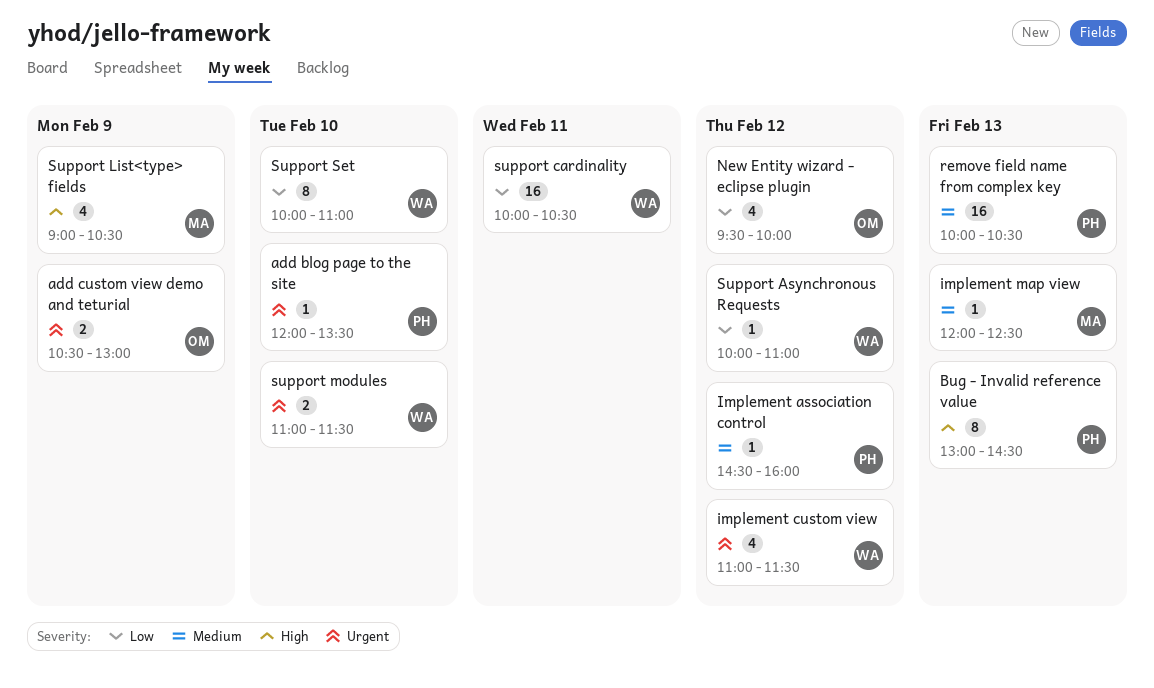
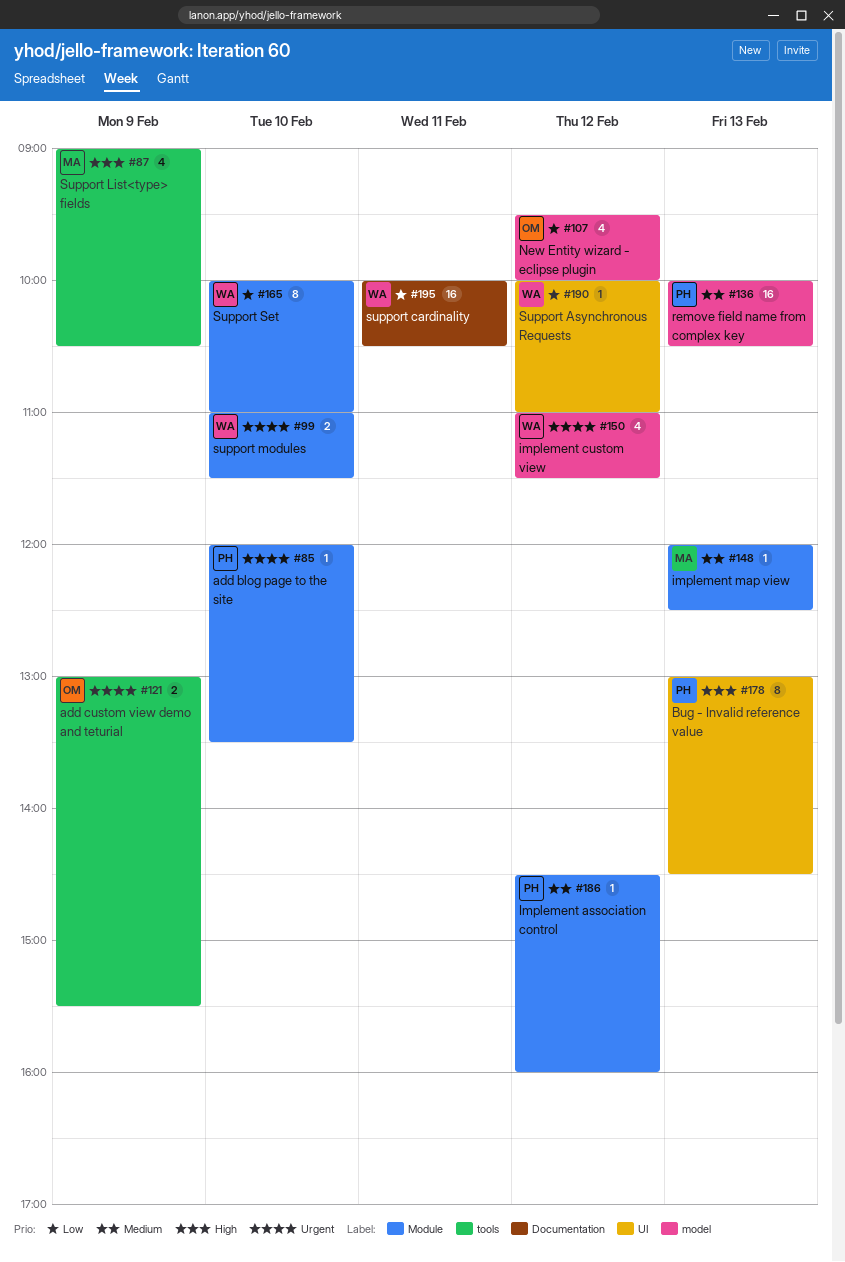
add custom view demo and teturial, begins: 10:30 -> 13:00
add custom view demo and teturial, ends: 13:00 -> 15:30

